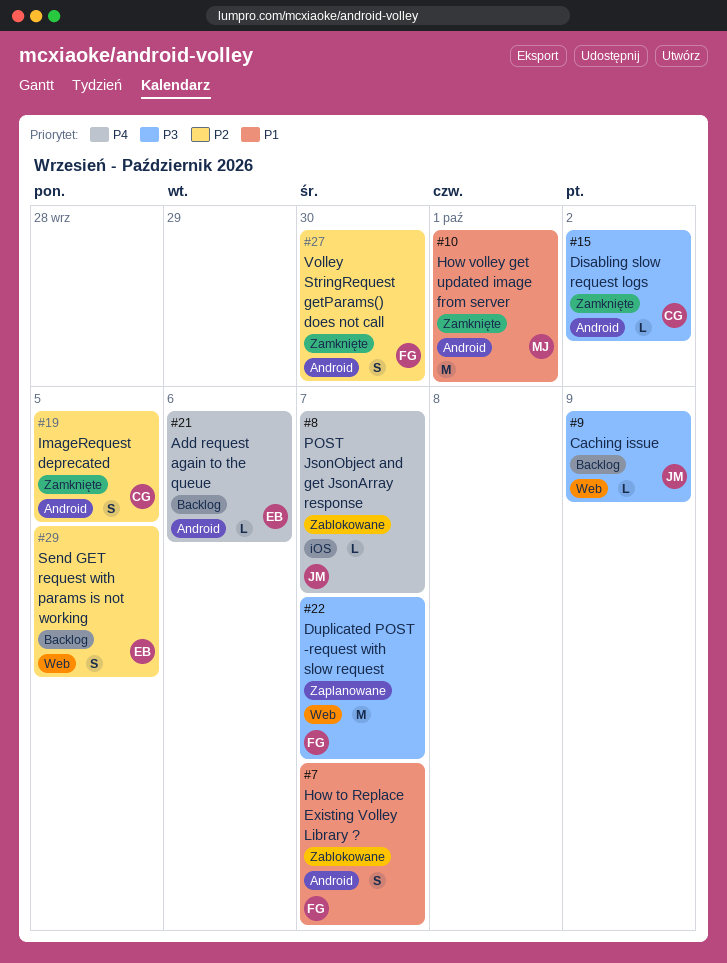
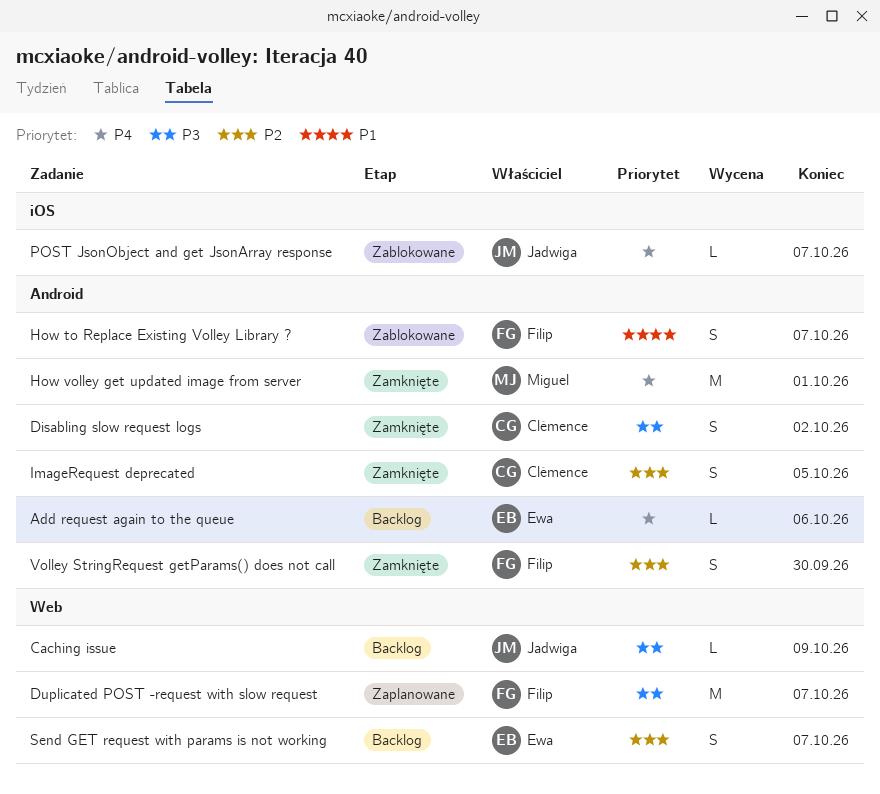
Disabling slow request logs, estimate: L -> S
How volley get updated image from server, priority: P1 -> P4
Send GET request with params is not working, due: Oct 5 -> Oct 7

